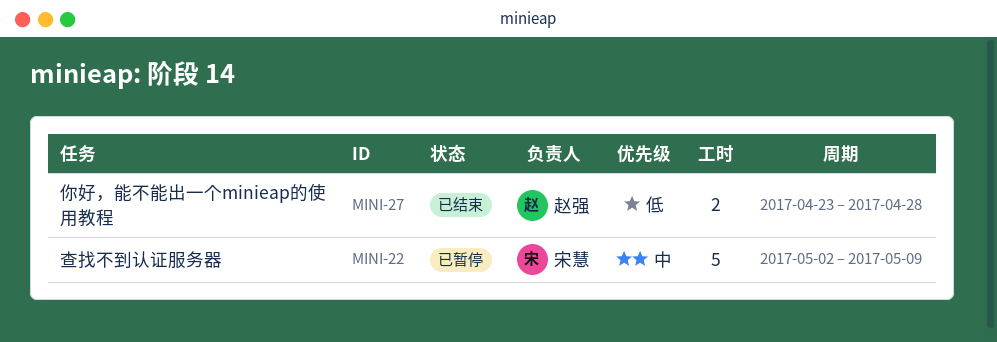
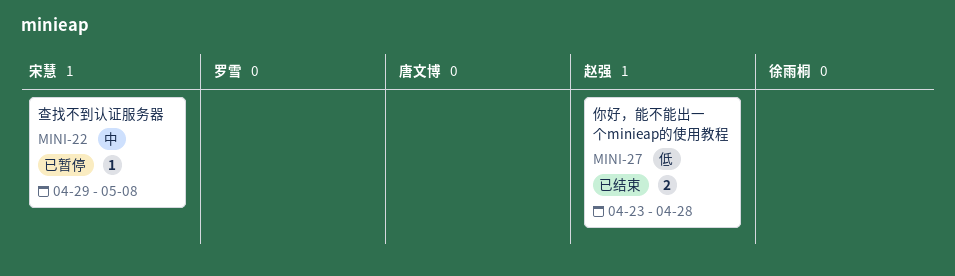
MINI-22, estimate: 5 -> 1
MINI-22, start: May 2 -> Apr 29
MINI-22, due: May 9 -> May 8

